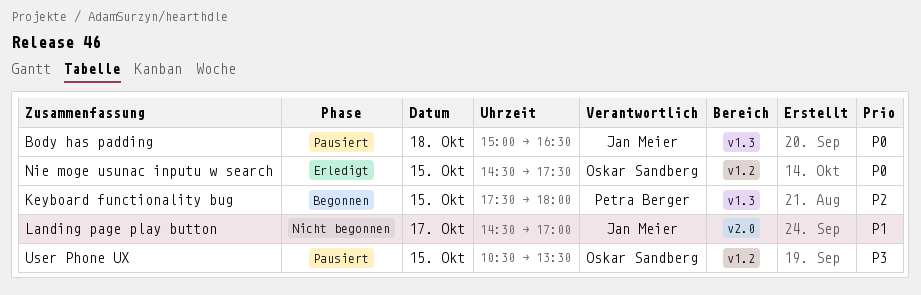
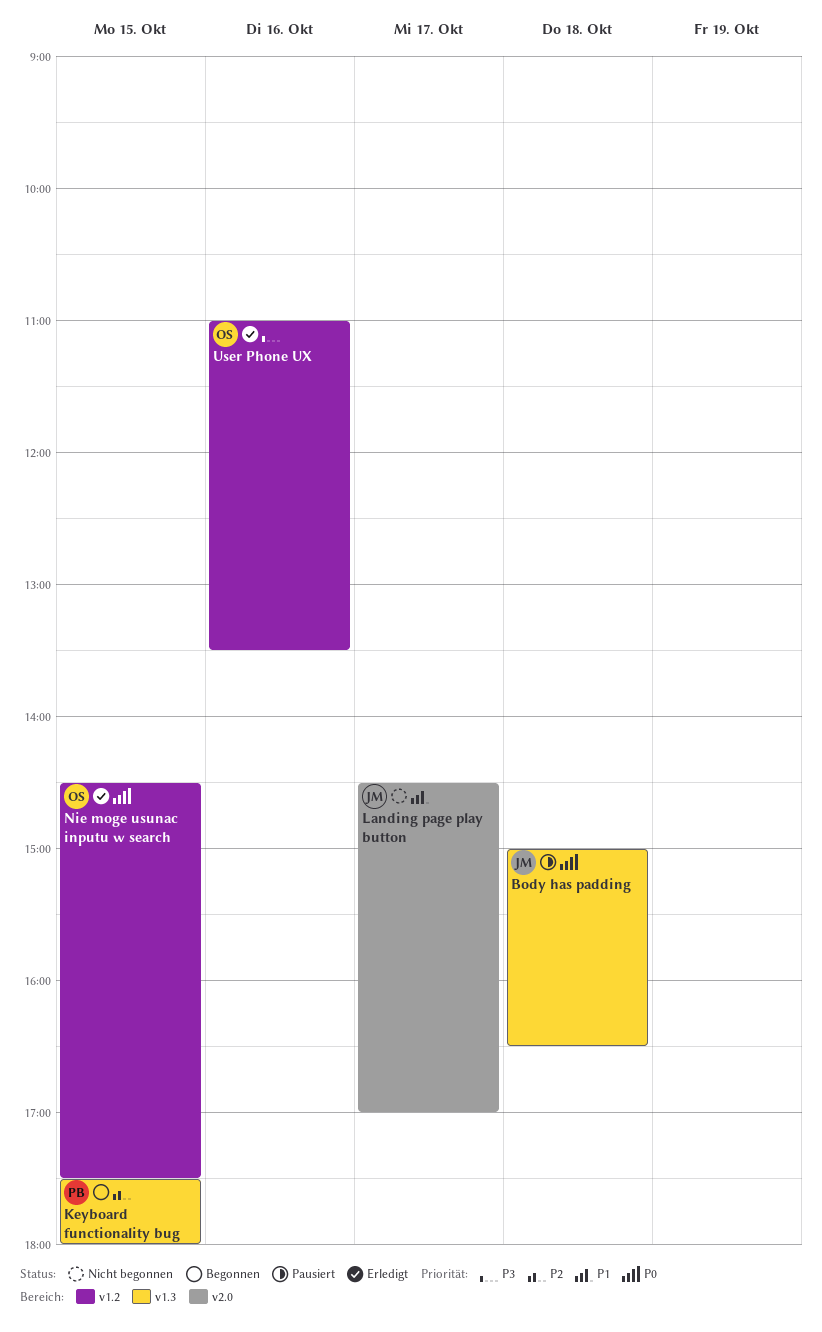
User Phone UX, status: Pausiert -> Erledigt
User Phone UX, day: Oct 15 -> Oct 16
User Phone UX, begins: 10:30 -> 11:00

